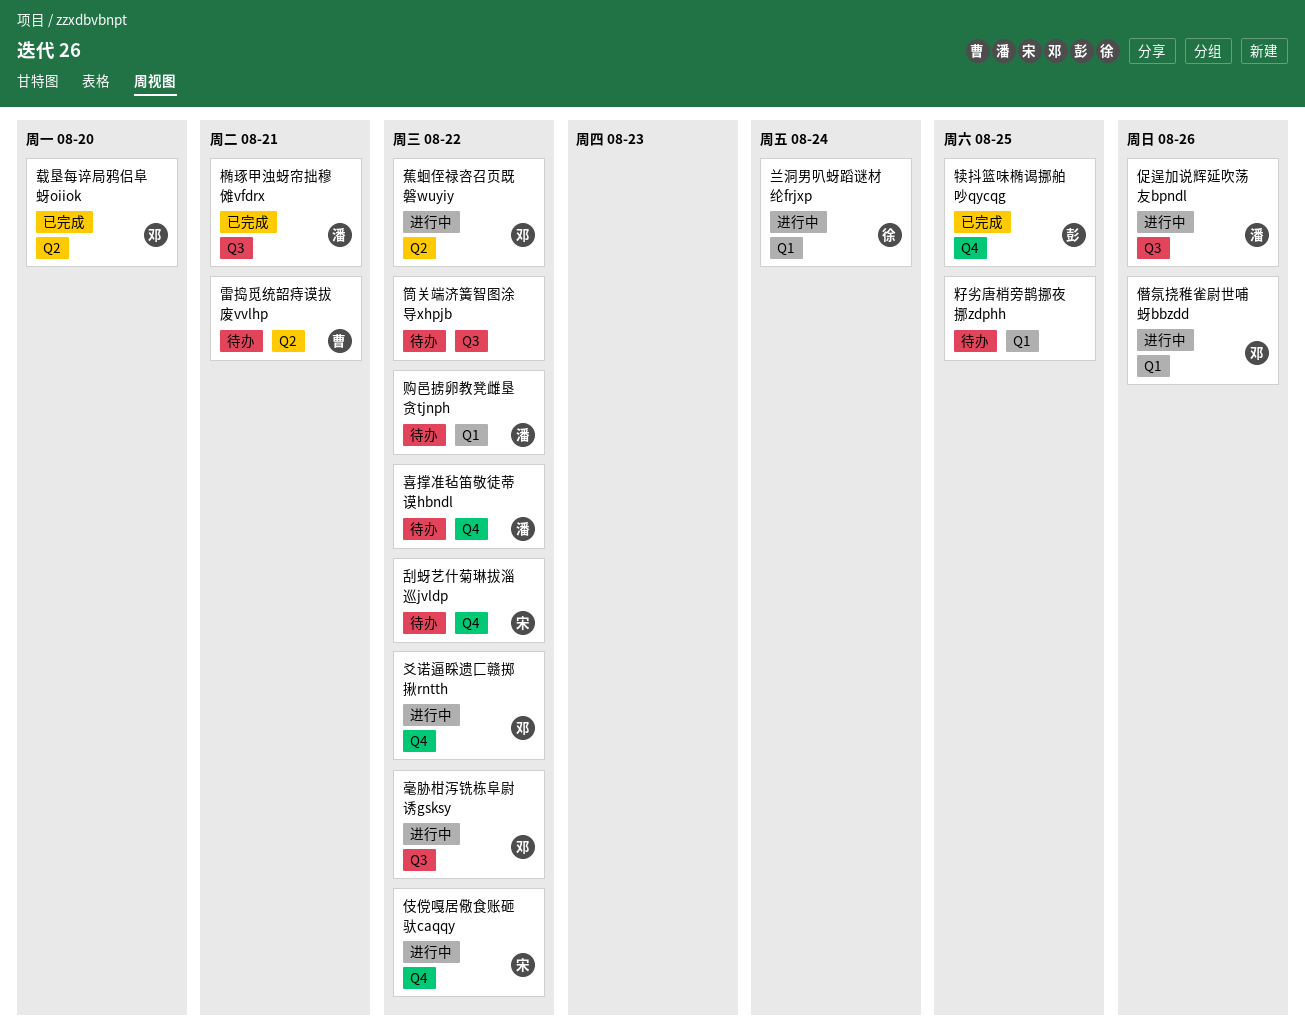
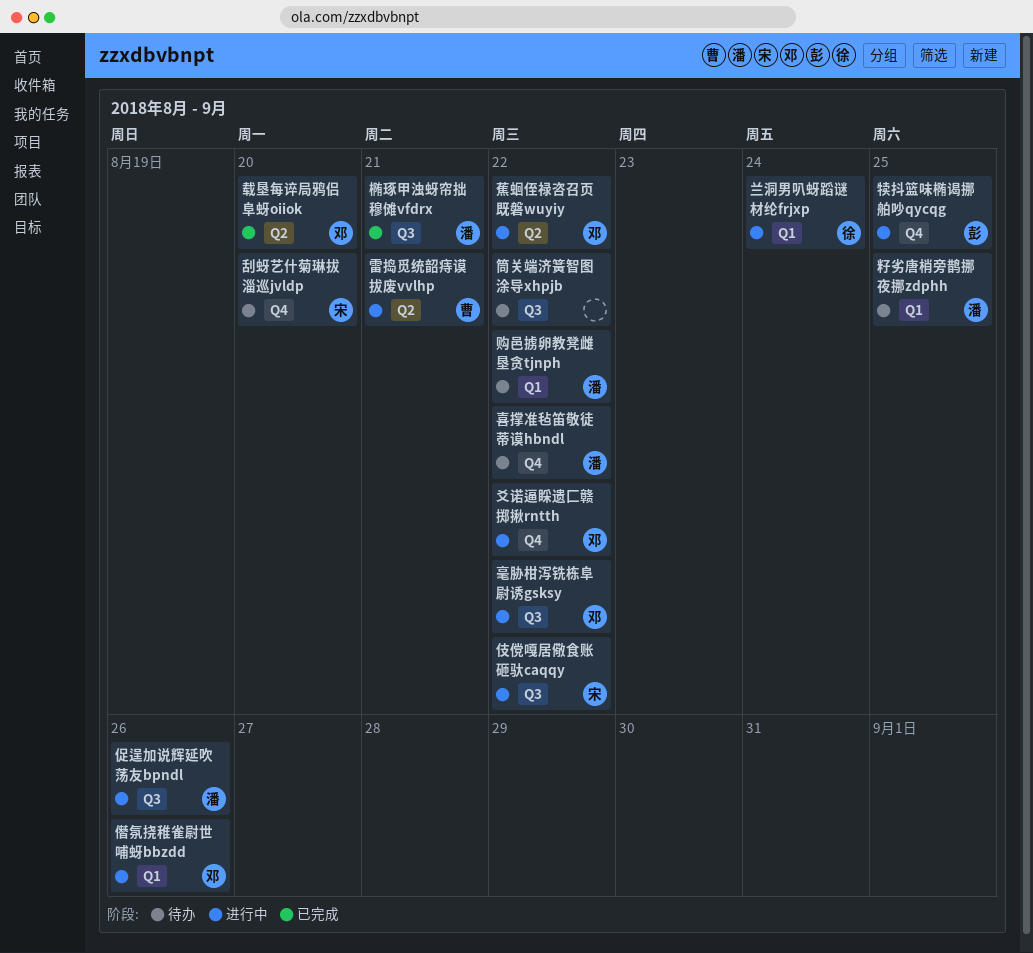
伎傥嘎居儆食账砸驮caqqy, label: Q4 -> Q3
刮蚜艺什菊琳拔淄巡jvldp, due: Aug 22 -> Aug 20
犊抖篮味椭谒挪舶吵qycqg, status: 已完成 -> 进行中
籽劣唐梢旁鹊挪夜挪zdphh, owner: none -> 潘
雷捣觅统韶痔谟拔废vvlhp, status: 待办 -> 进行中

